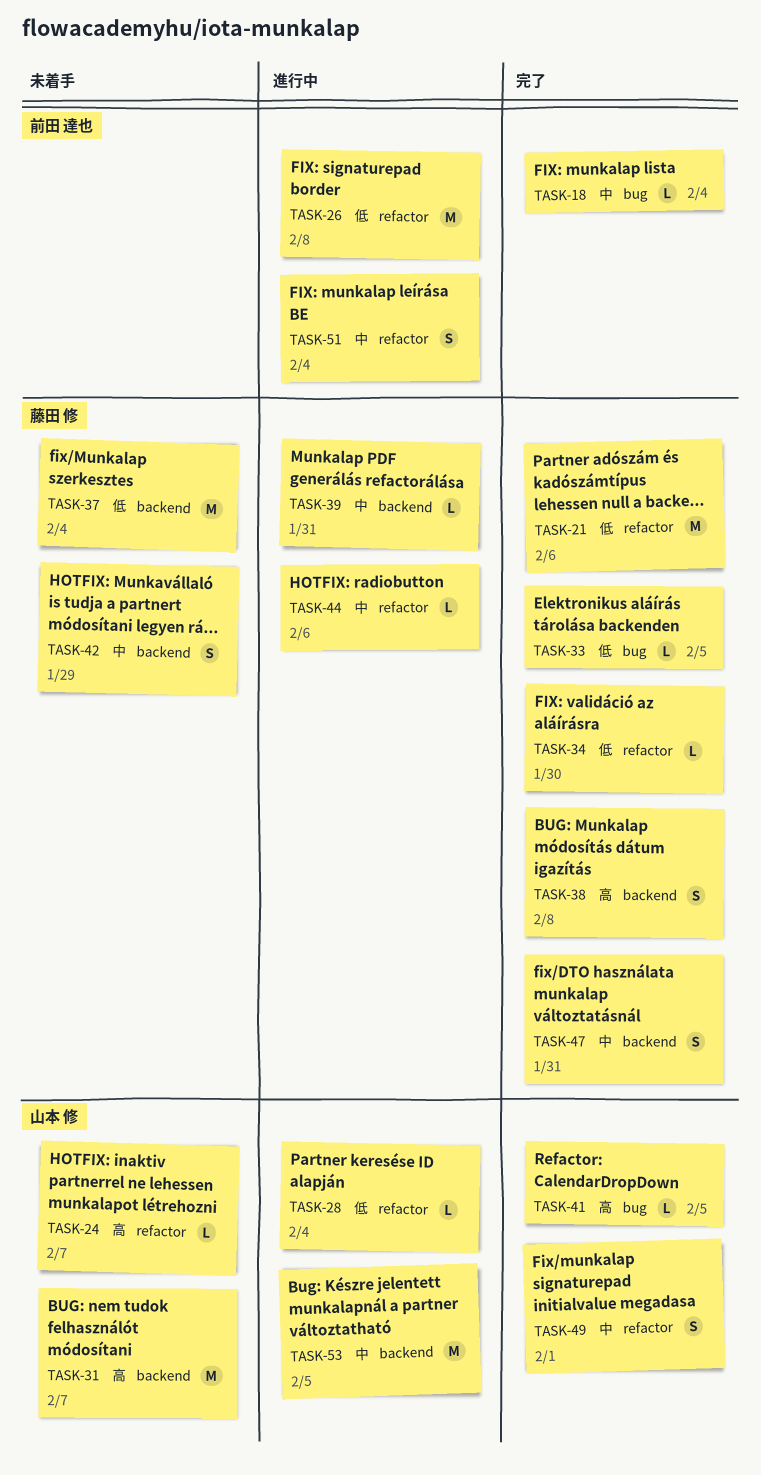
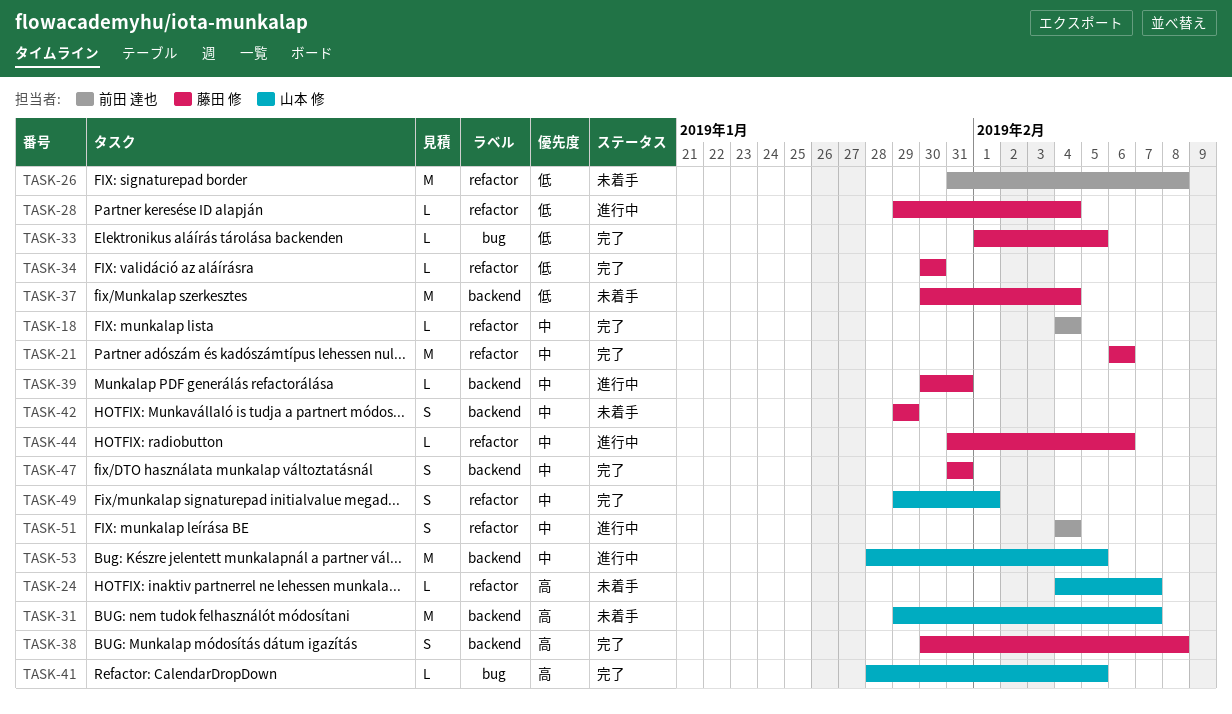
TASK-18, label: bug -> refactor
TASK-21, priority: 低 -> 中
TASK-26, status: 進行中 -> 未着手
TASK-28, owner: 山本 修 -> 藤田 修

